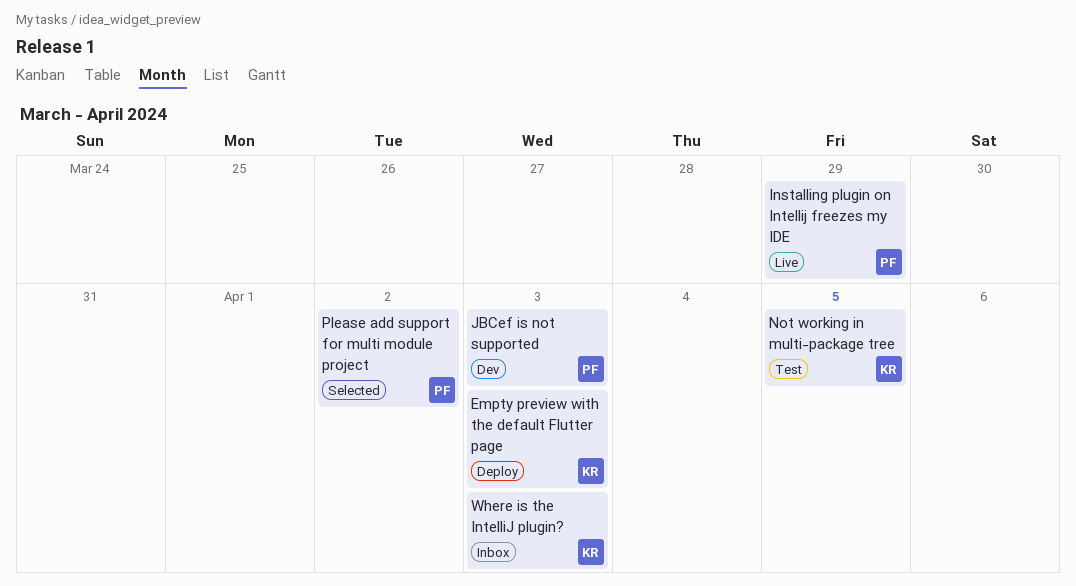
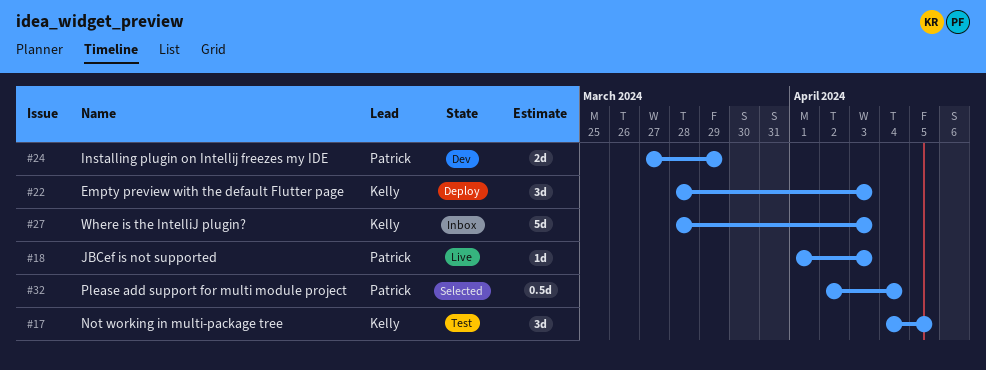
Installing plugin on Intellij freezes my IDE, status: Live -> Dev
JBCef is not supported, status: Dev -> Live
Please add support for multi module project, due: Apr 2 -> Apr 4

